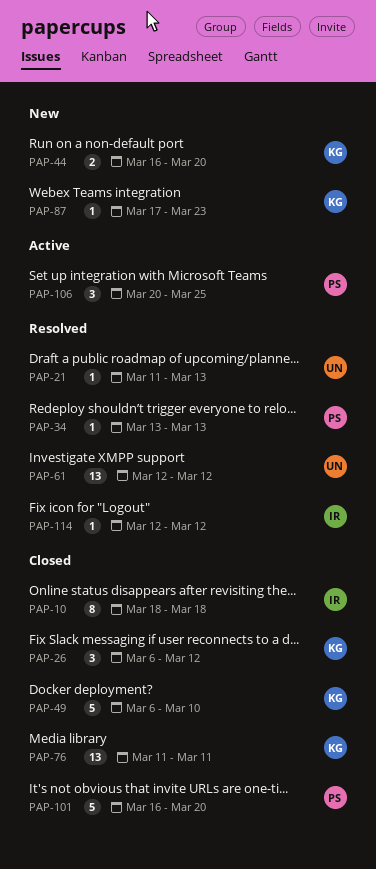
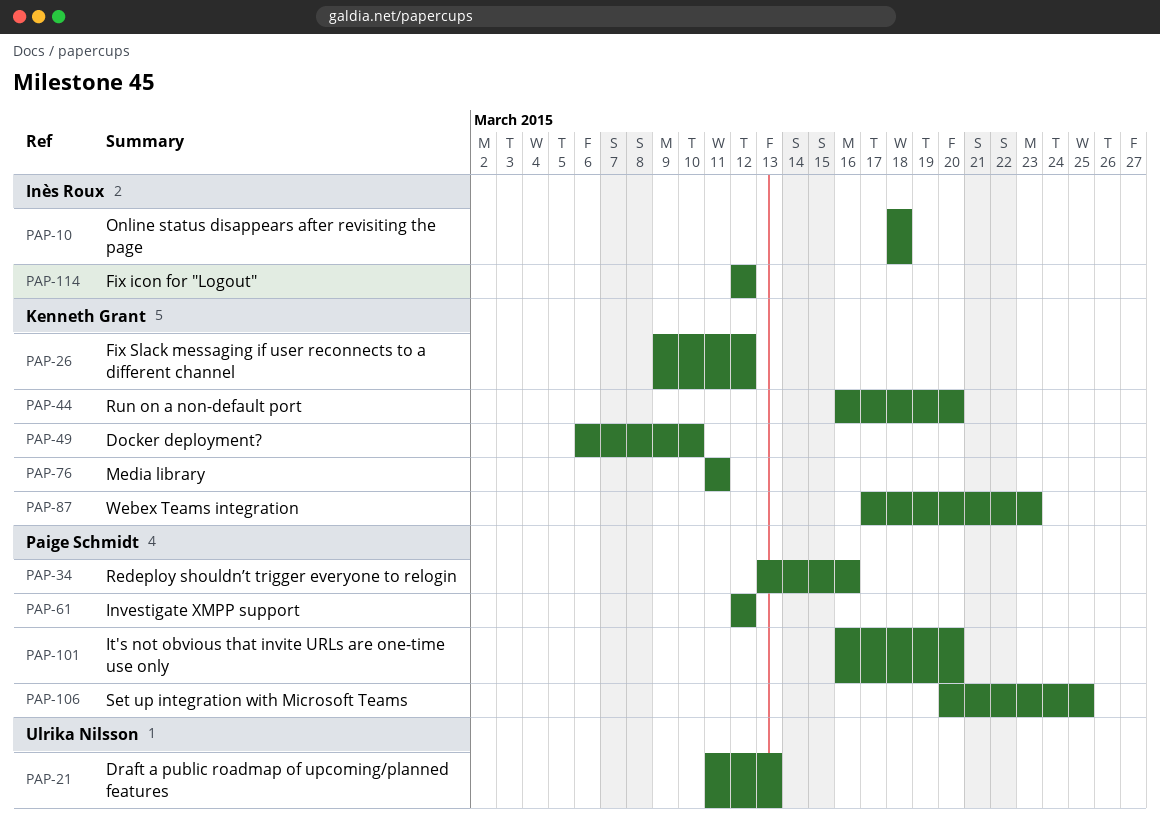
PAP-26, start: Mar 6 -> Mar 9
PAP-34, due: Mar 13 -> Mar 16
PAP-61, owner: Ulrika Nilsson -> Paige Schmidt

